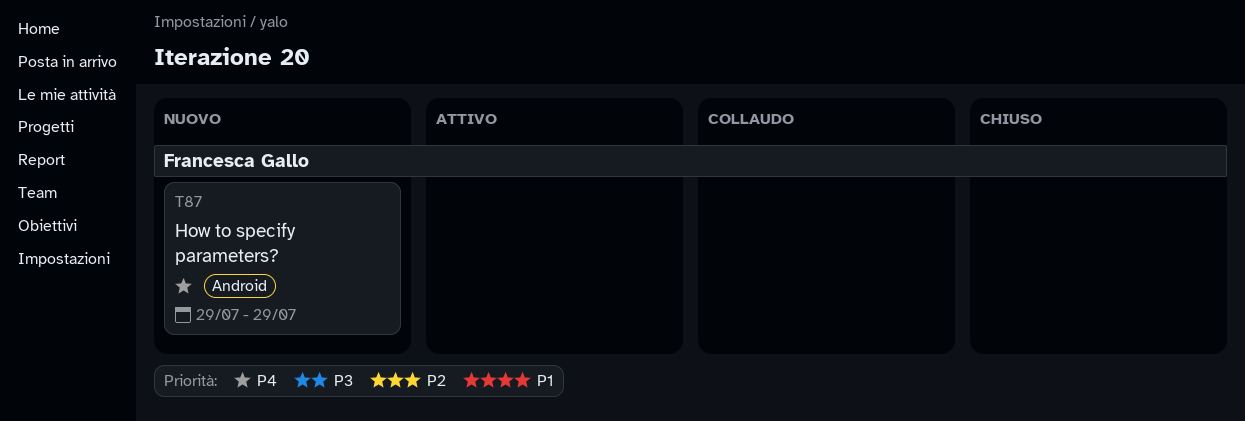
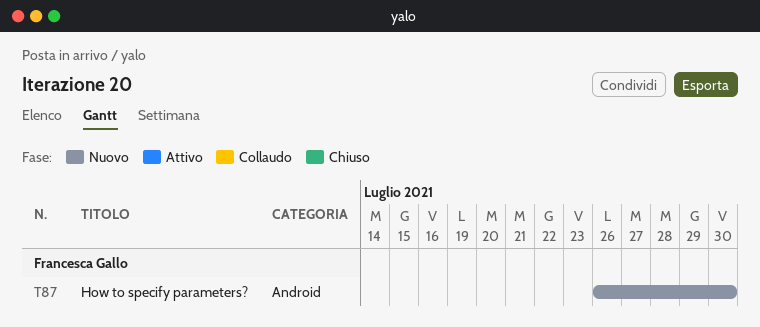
T87, start: Jul 29 -> Jul 26
T87, due: Jul 29 -> Jul 30

